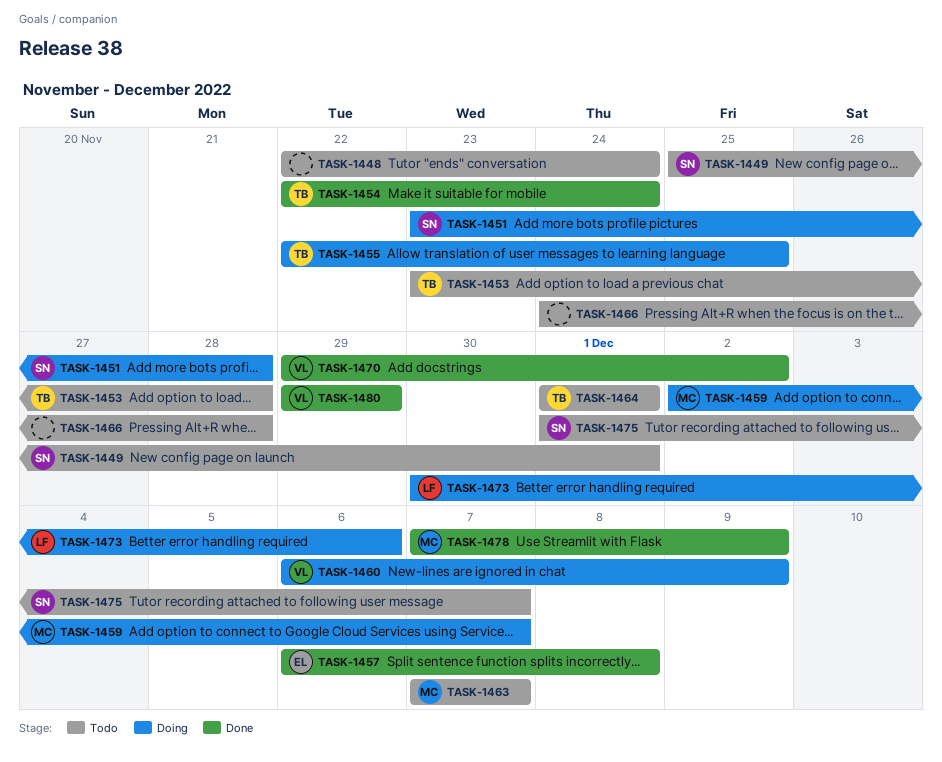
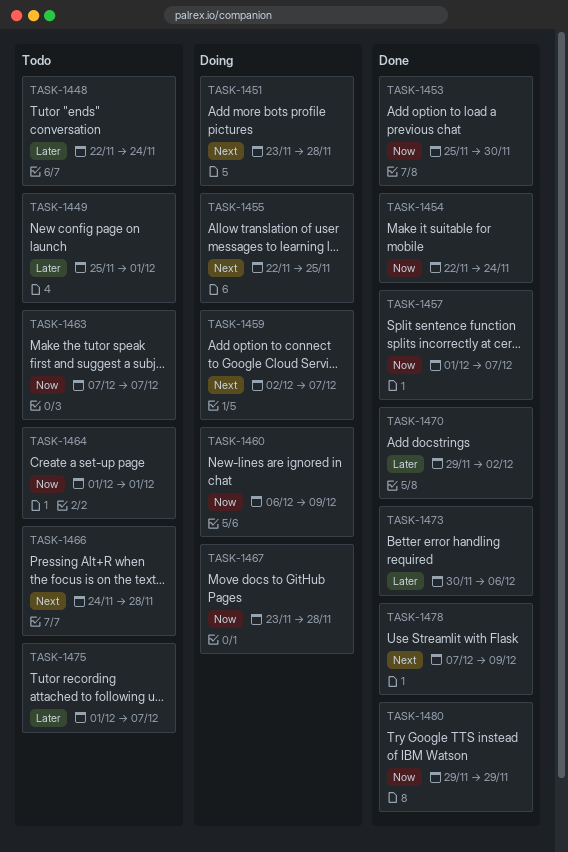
TASK-1453, status: Todo -> Done
TASK-1453, start: Nov 23 -> Nov 25
TASK-1453, due: Nov 28 -> Nov 30
TASK-1457, start: Dec 6 -> Dec 1
TASK-1457, due: Dec 8 -> Dec 7
TASK-1467: none -> present
TASK-1473, status: Doing -> Done

